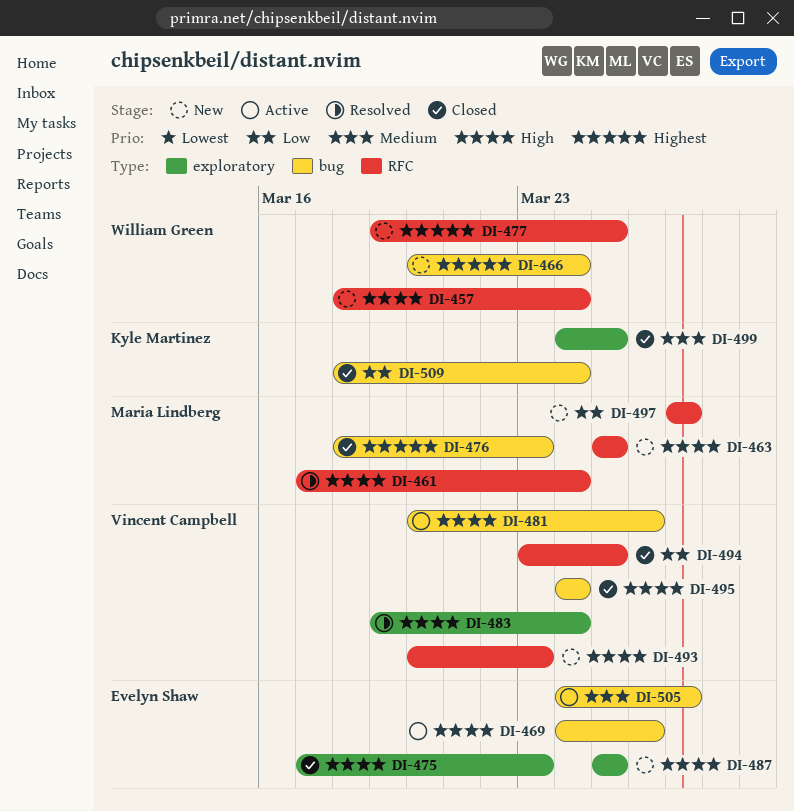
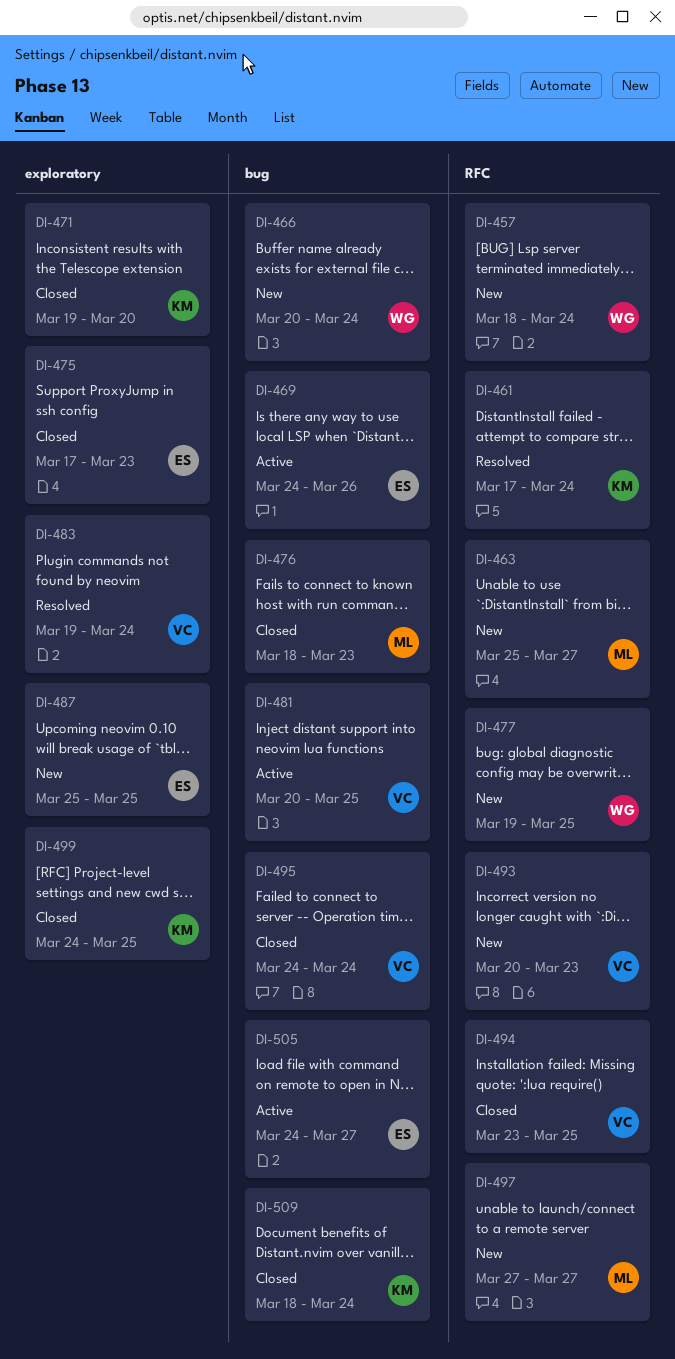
DI-461, owner: Maria Lindberg -> Kyle Martinez
DI-463, due: Mar 25 -> Mar 27
DI-471: none -> present
DI-481, due: Mar 26 -> Mar 25

